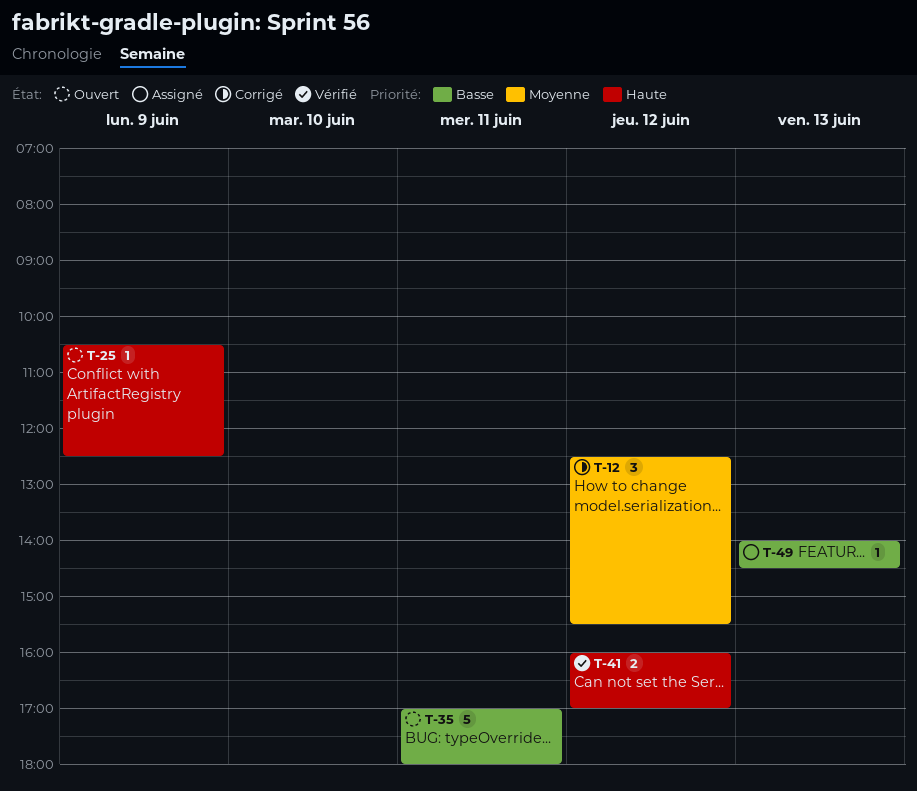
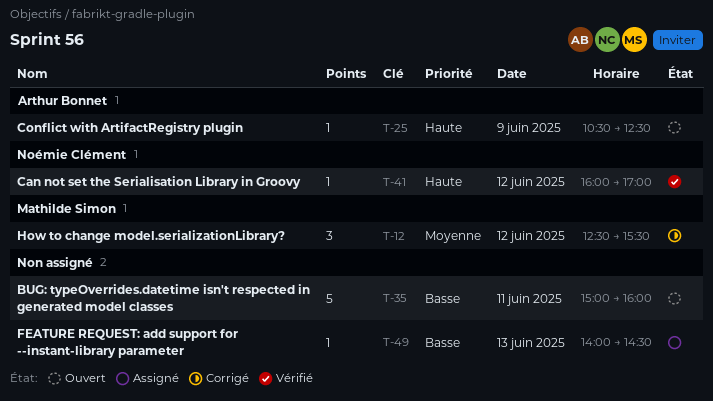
T-35, begins: 17:00 -> 15:00
T-35, ends: 18:00 -> 16:00
T-41, estimate: 2 -> 1

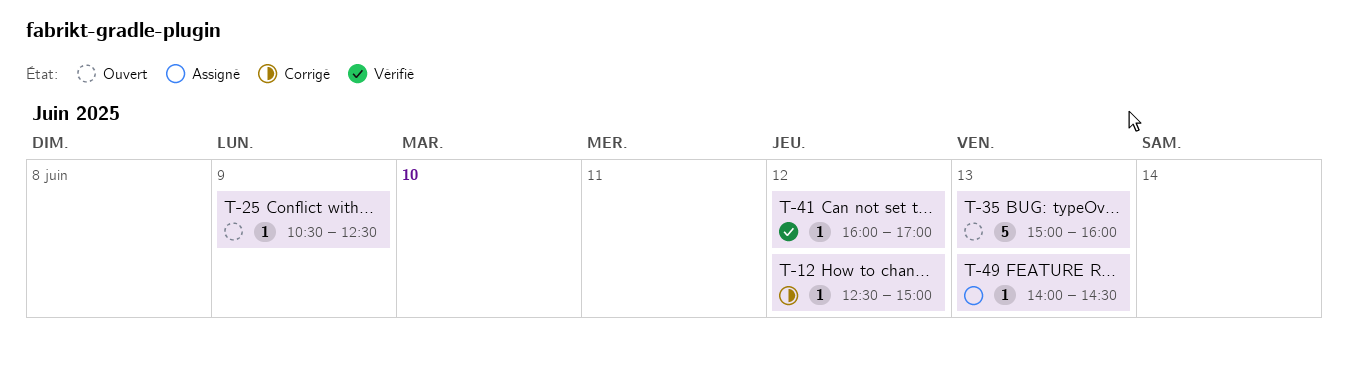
T-12, estimate: 3 -> 1
T-12, ends: 15:30 -> 15:00
T-35, day: Jun 11 -> Jun 13

